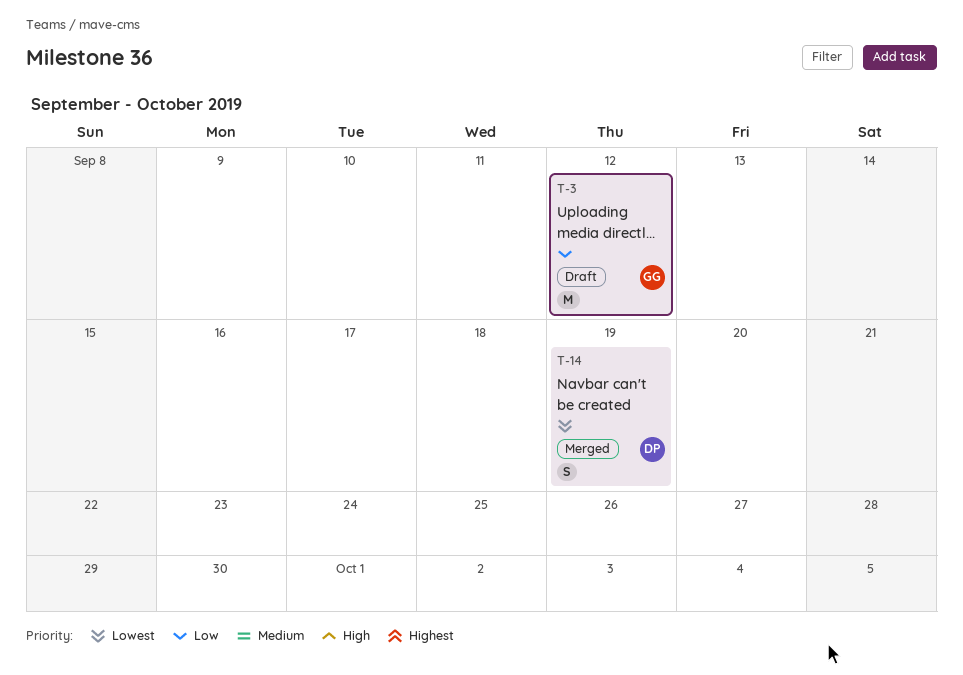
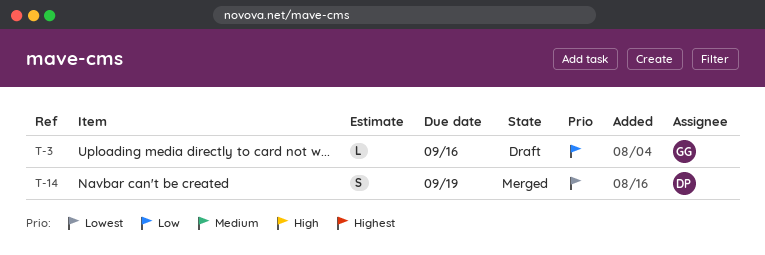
T-3, estimate: M -> L
T-3, due: Sep 12 -> Sep 16

